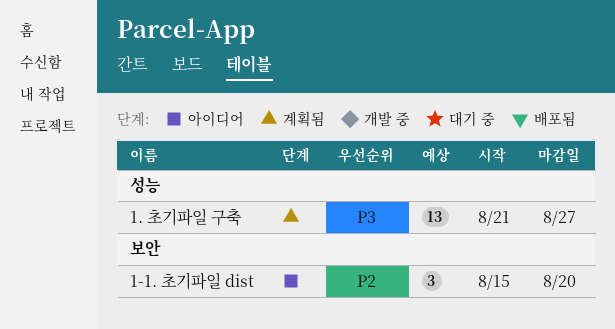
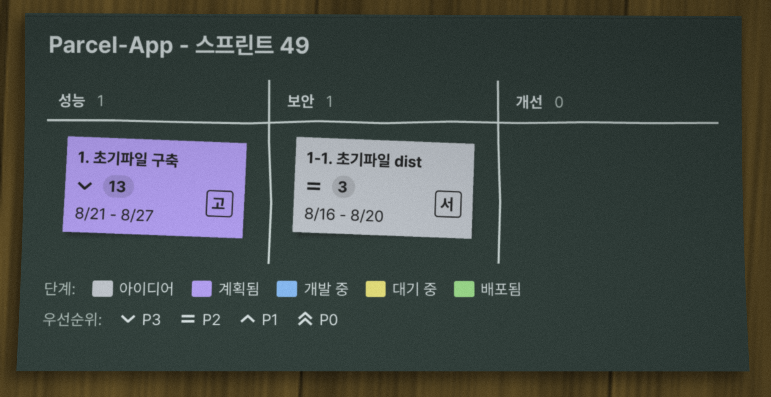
1-1. 초기파일 dist, start: Aug 15 -> Aug 16

